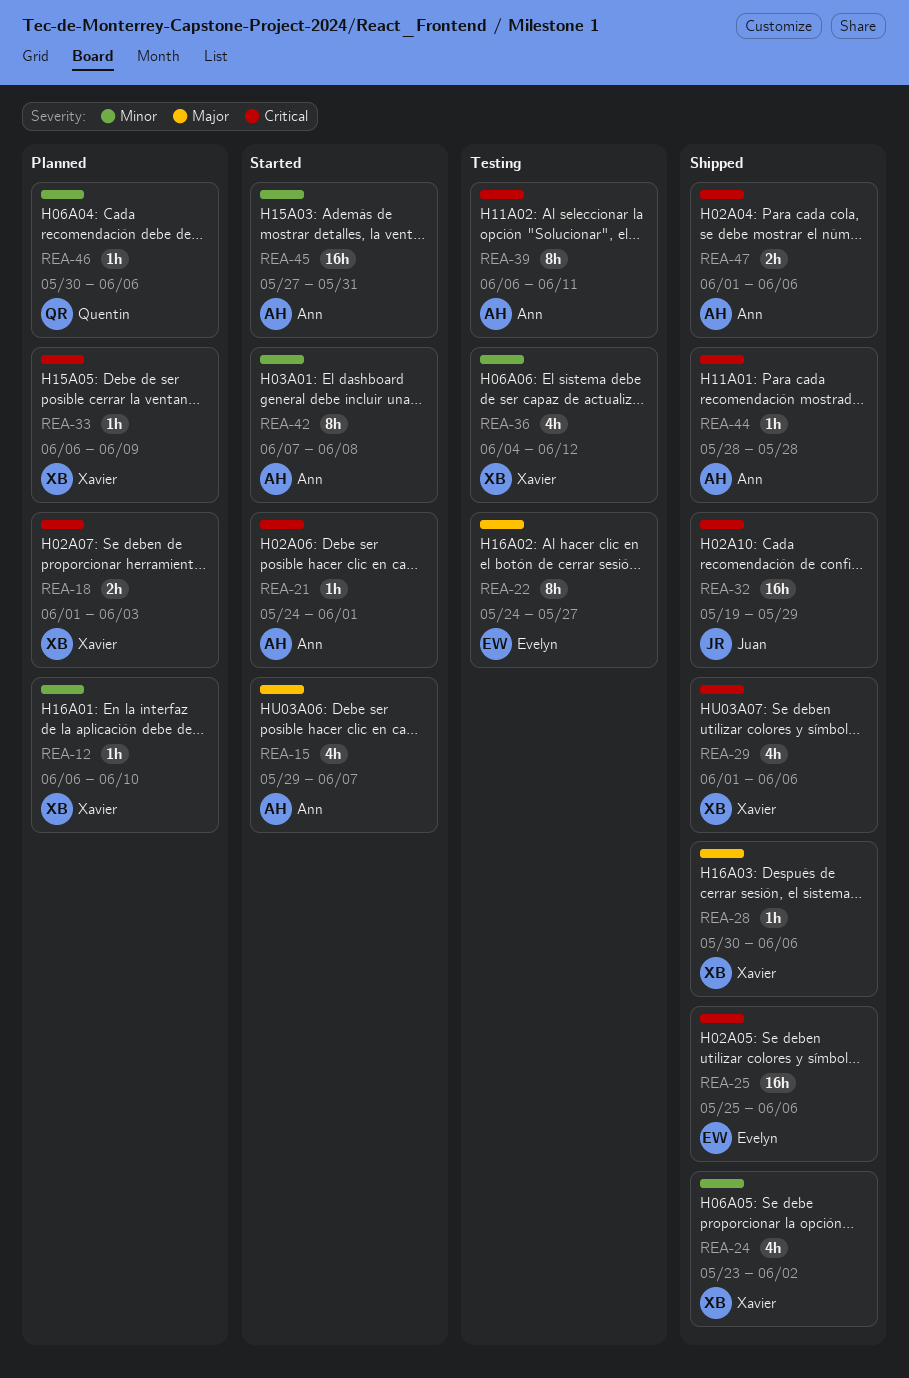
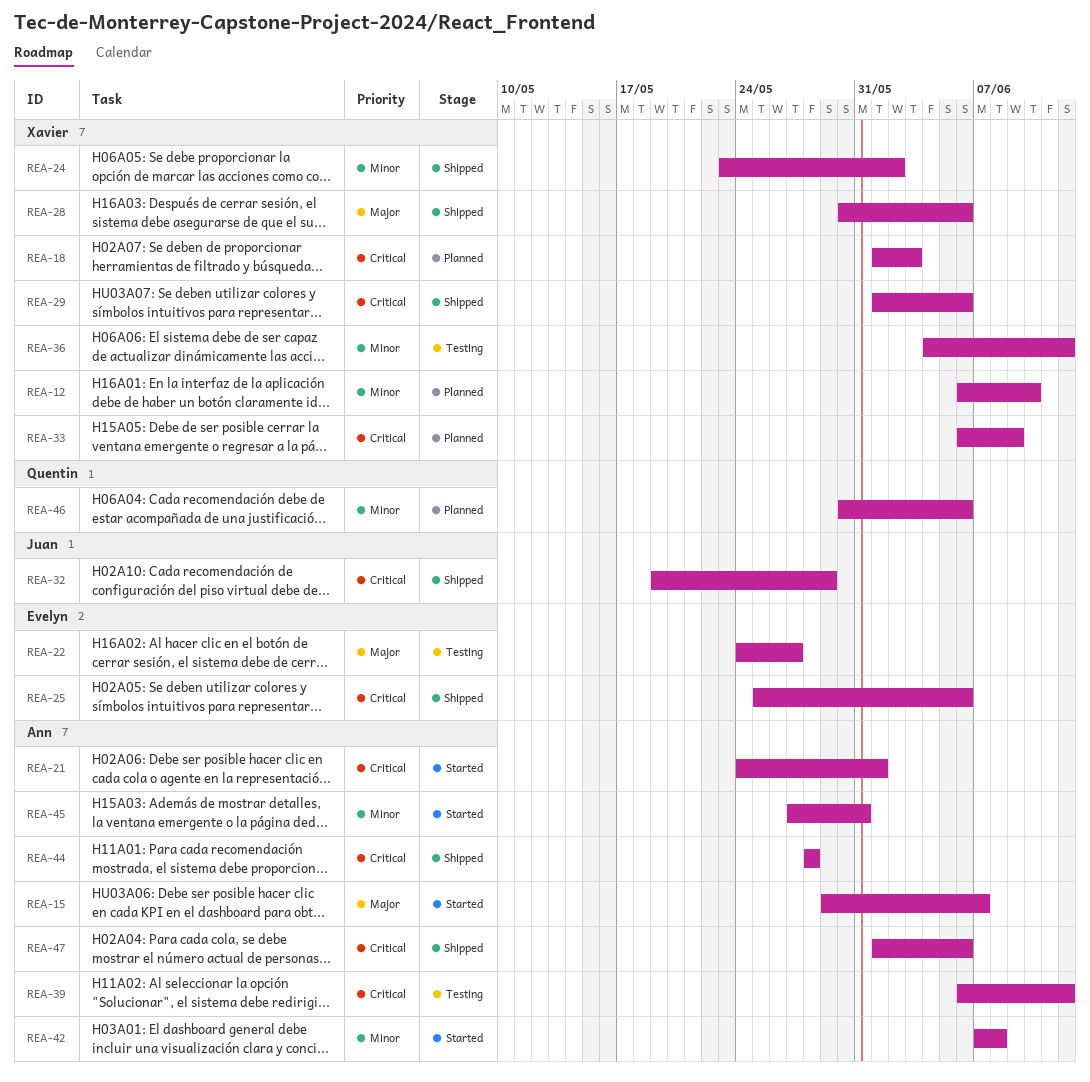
REA-39, due: Jun 11 -> Jun 12

